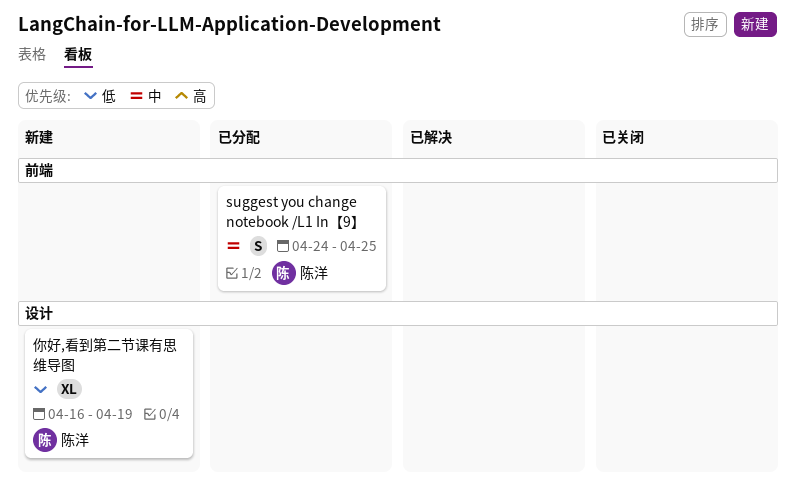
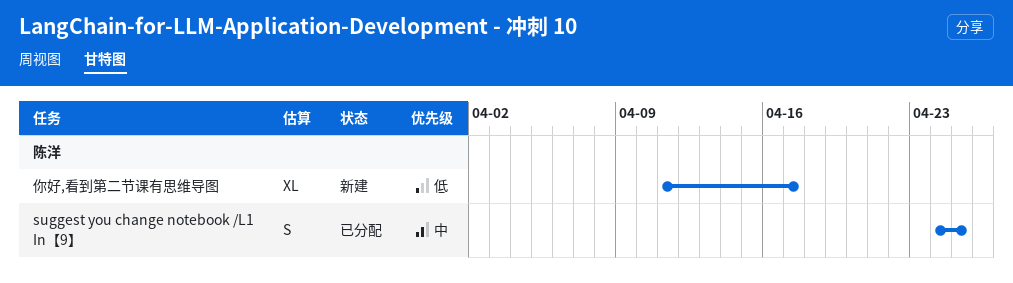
你好,看到第二节课有思维导图, start: Apr 16 -> Apr 11
你好,看到第二节课有思维导图, due: Apr 19 -> Apr 17

